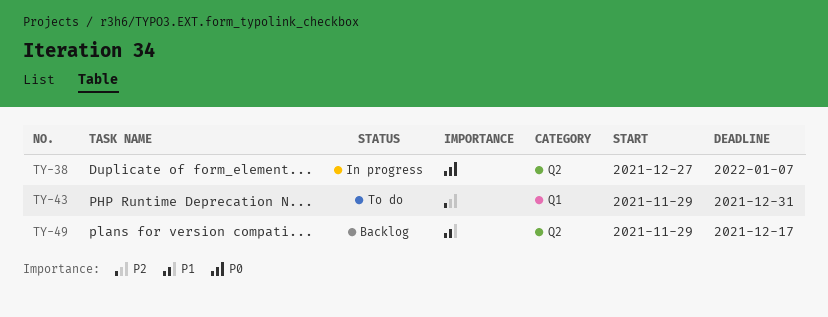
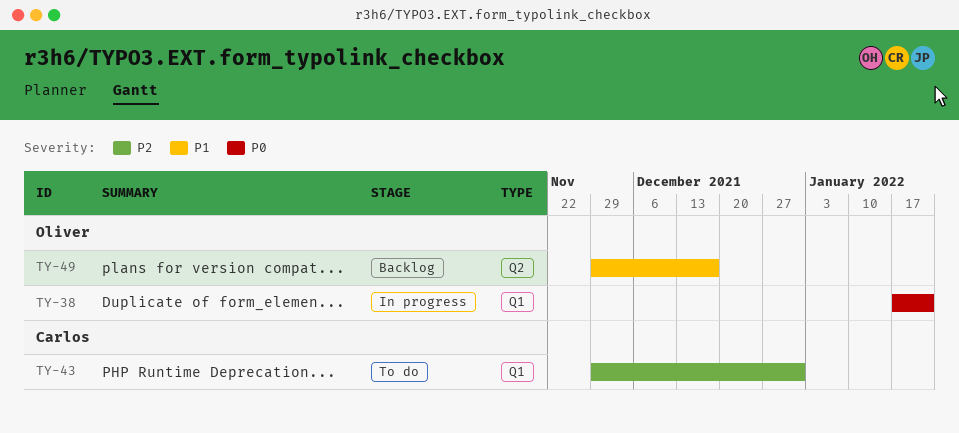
TY-38, label: Q2 -> Q1
TY-38, start: Dec 27 -> Jan 17
TY-38, due: Jan 7 -> Jan 21

